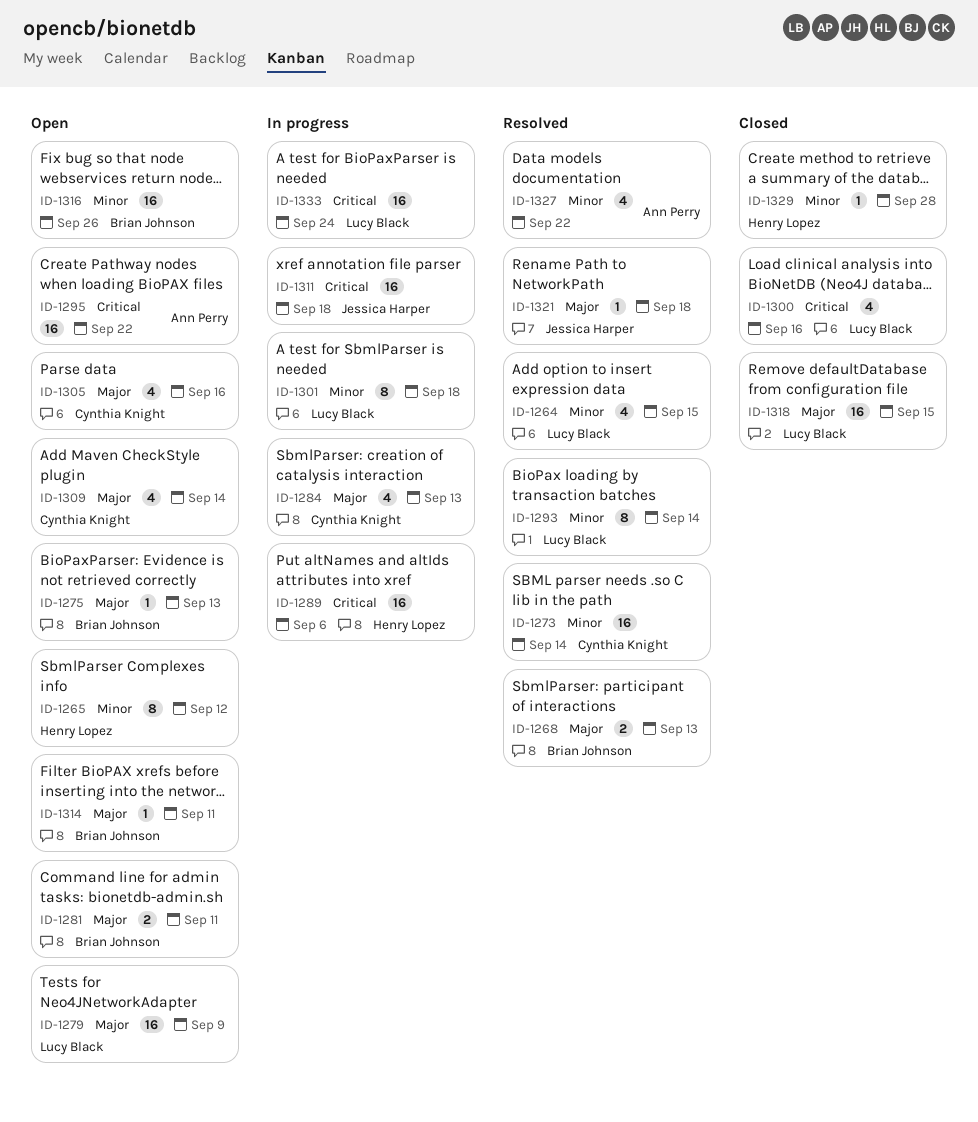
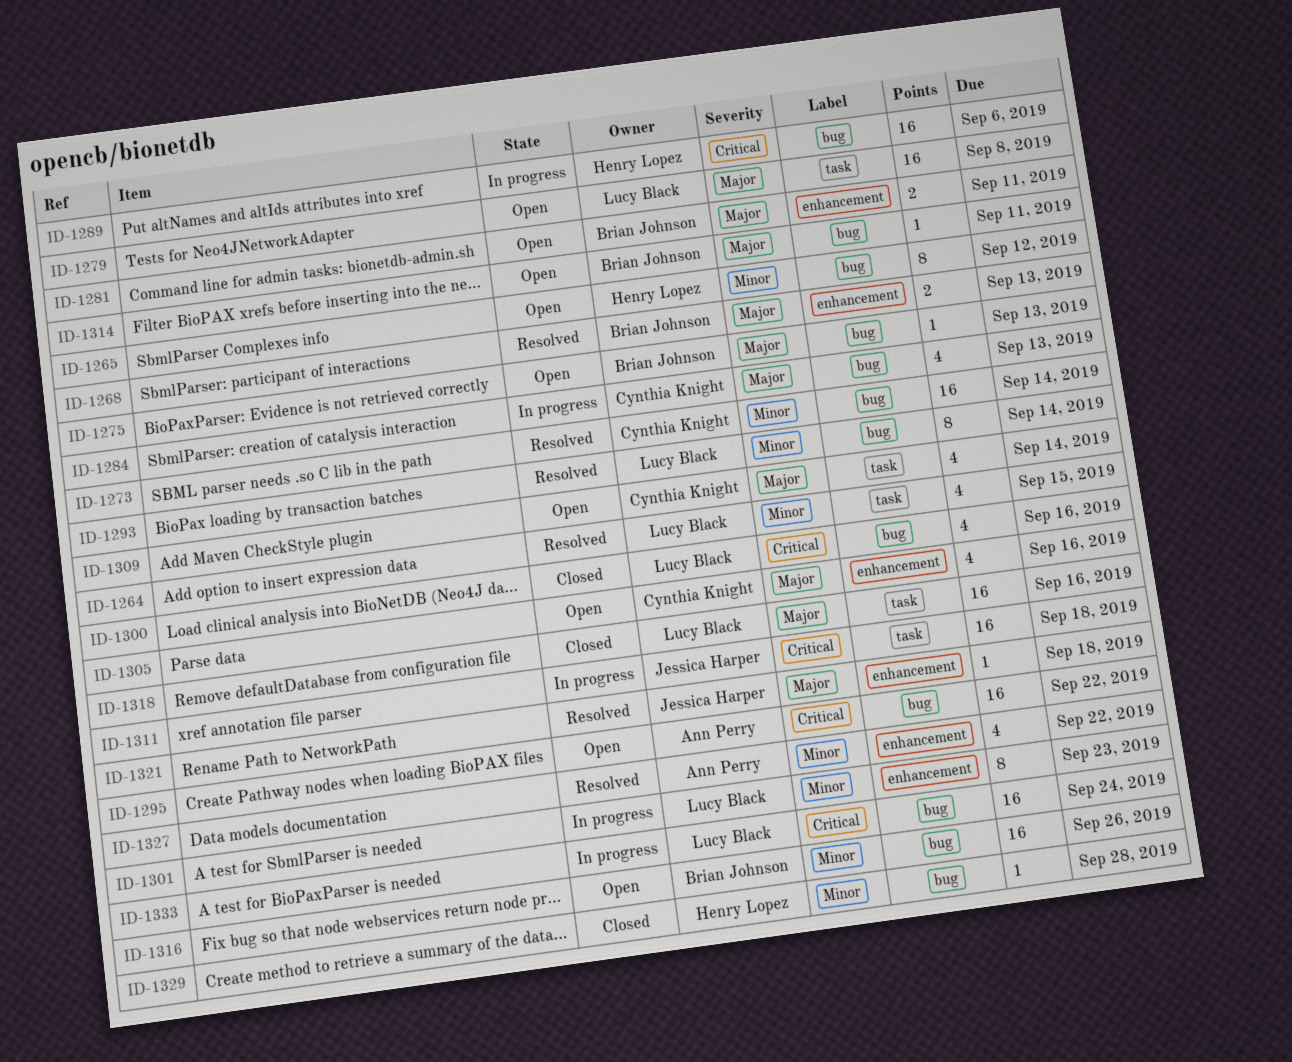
ID-1279, due: Sep 9 -> Sep 8
ID-1301, due: Sep 18 -> Sep 23
ID-1318, due: Sep 15 -> Sep 16

